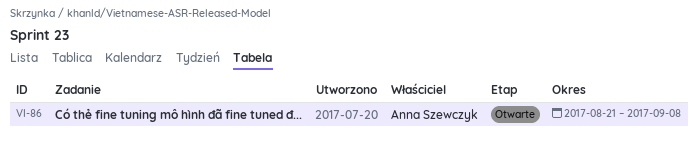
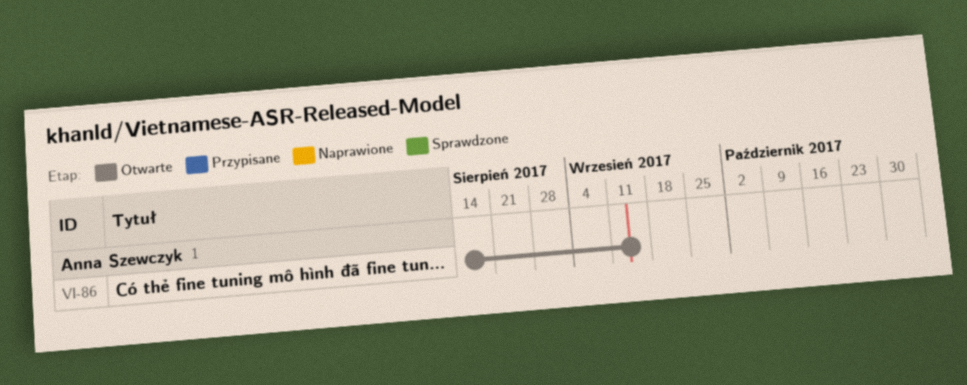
VI-86, start: Aug 21 -> Aug 14
VI-86, due: Sep 8 -> Sep 15

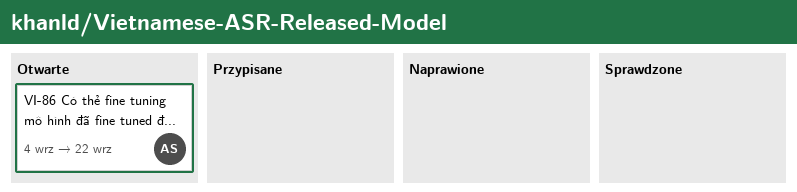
VI-86, start: Aug 14 -> Sep 4
VI-86, due: Sep 15 -> Sep 22

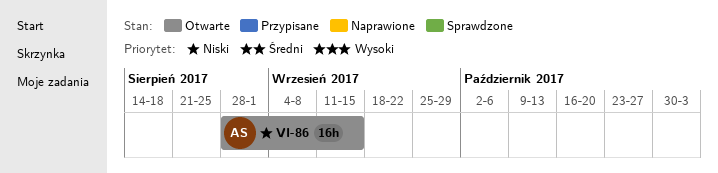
VI-86, start: Sep 4 -> Aug 28
VI-86, due: Sep 22 -> Sep 15

